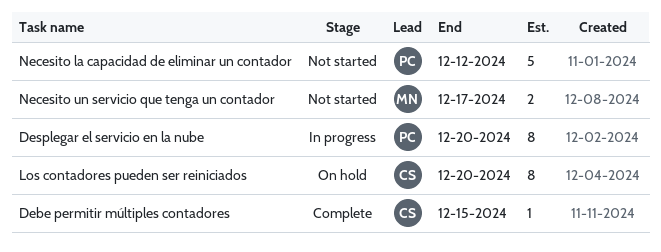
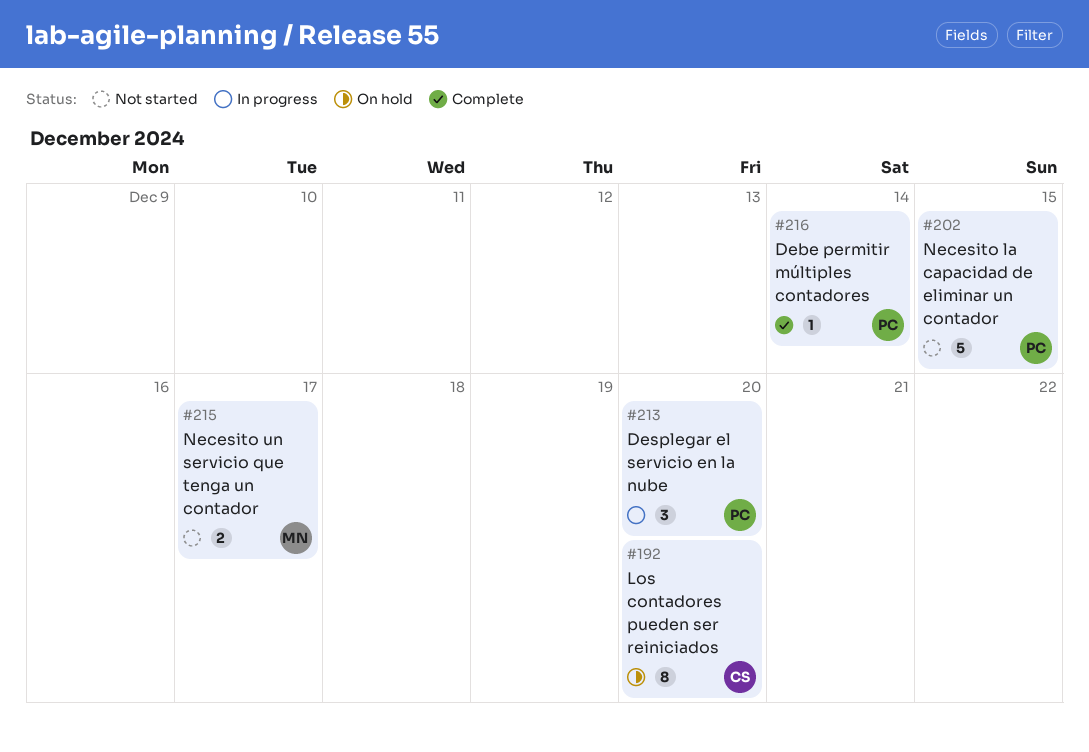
Debe permitir múltiples contadores, owner: CS -> PC
Debe permitir múltiples contadores, due: Dec 15 -> Dec 14
Desplegar el servicio en la nube, estimate: 8 -> 3
Necesito la capacidad de eliminar un contador, due: Dec 12 -> Dec 15

